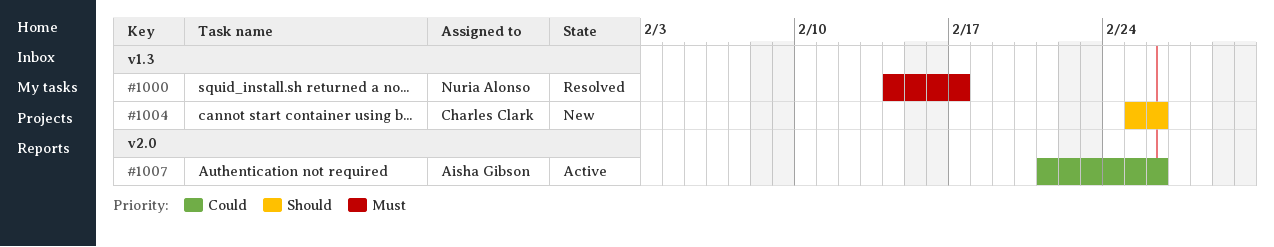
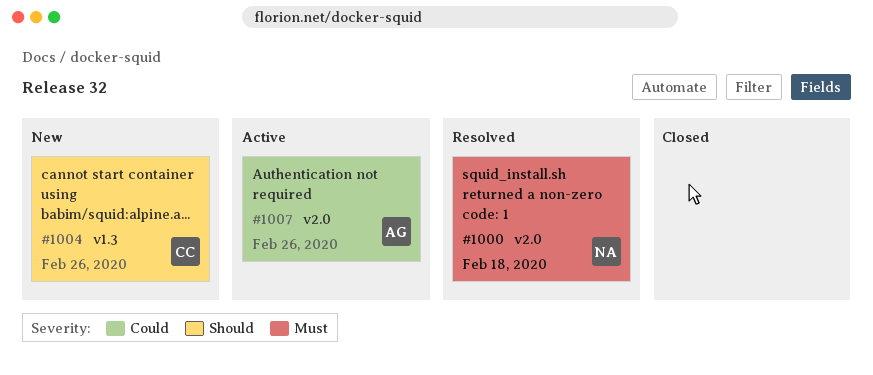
#1000, label: v1.3 -> v2.0
#1000, due: Feb 17 -> Feb 18

